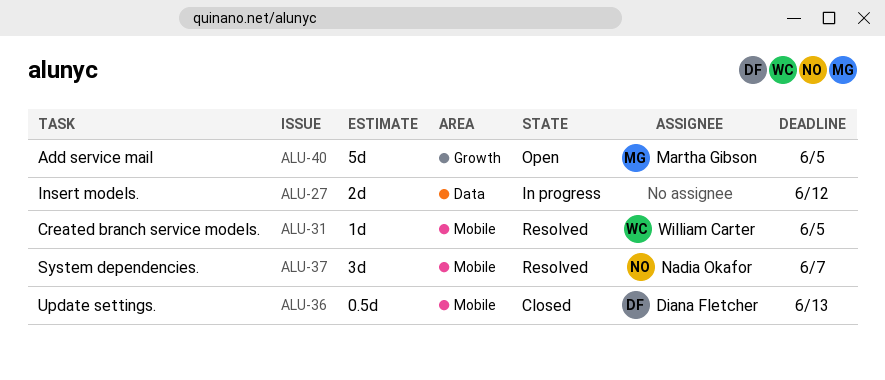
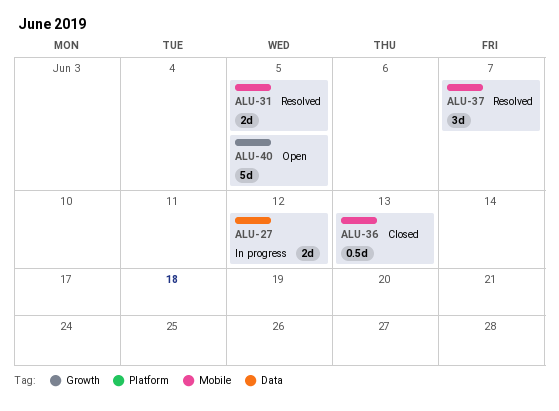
ALU-31, estimate: 1d -> 2d

